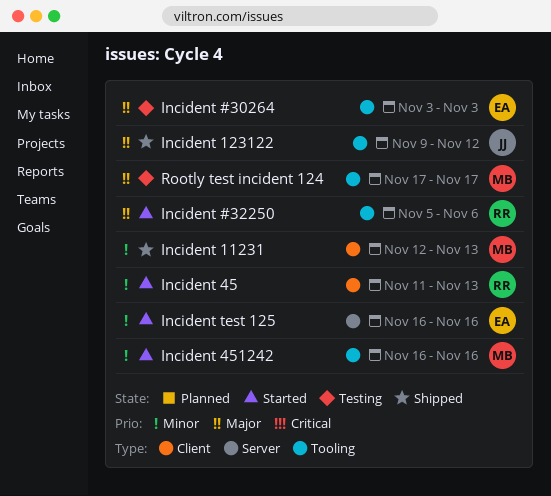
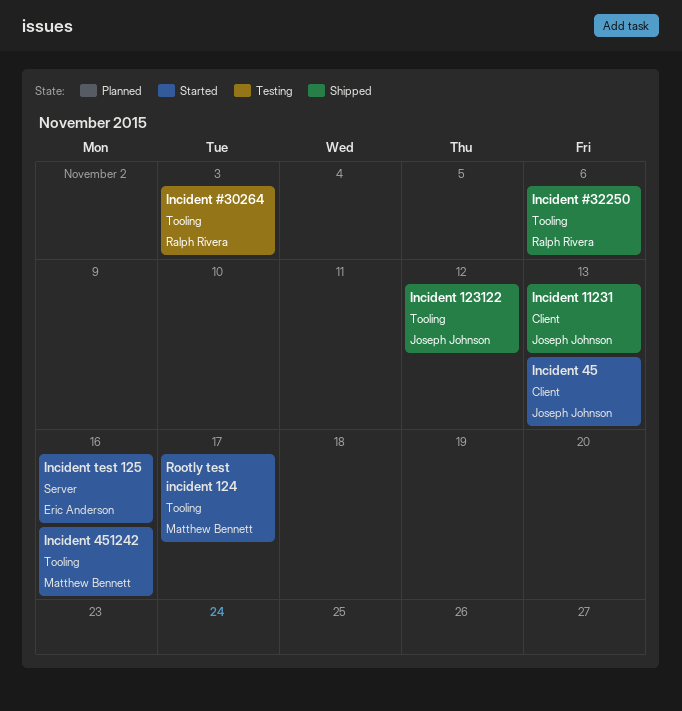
Incident #30264, owner: Eric Anderson -> Ralph Rivera
Incident #32250, status: Started -> Shipped
Incident 11231, owner: Matthew Bennett -> Joseph Johnson
Incident 45, owner: Ralph Rivera -> Joseph Johnson
Rootly test incident 124, status: Testing -> Started

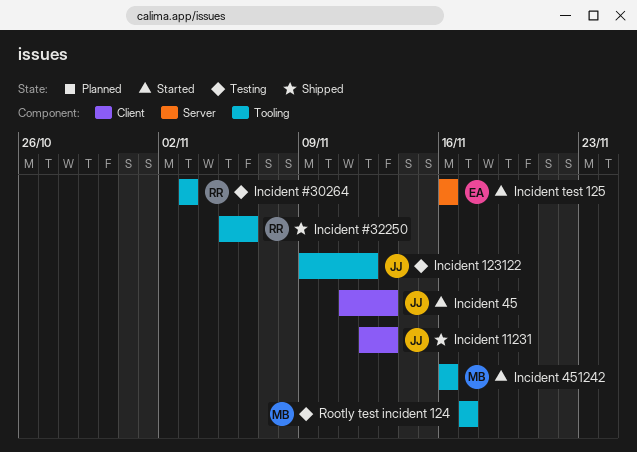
Incident 123122, status: Shipped -> Testing
Rootly test incident 124, status: Started -> Testing

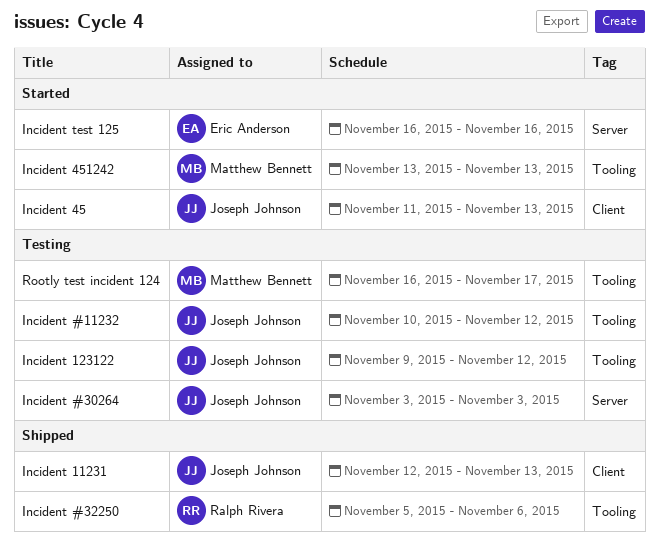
Incident #11232: none -> present
Incident #30264, owner: Ralph Rivera -> Joseph Johnson
Incident #30264, label: Tooling -> Server
Incident 451242, start: Nov 16 -> Nov 13
Incident 451242, due: Nov 16 -> Nov 13
Rootly test incident 124, start: Nov 17 -> Nov 16

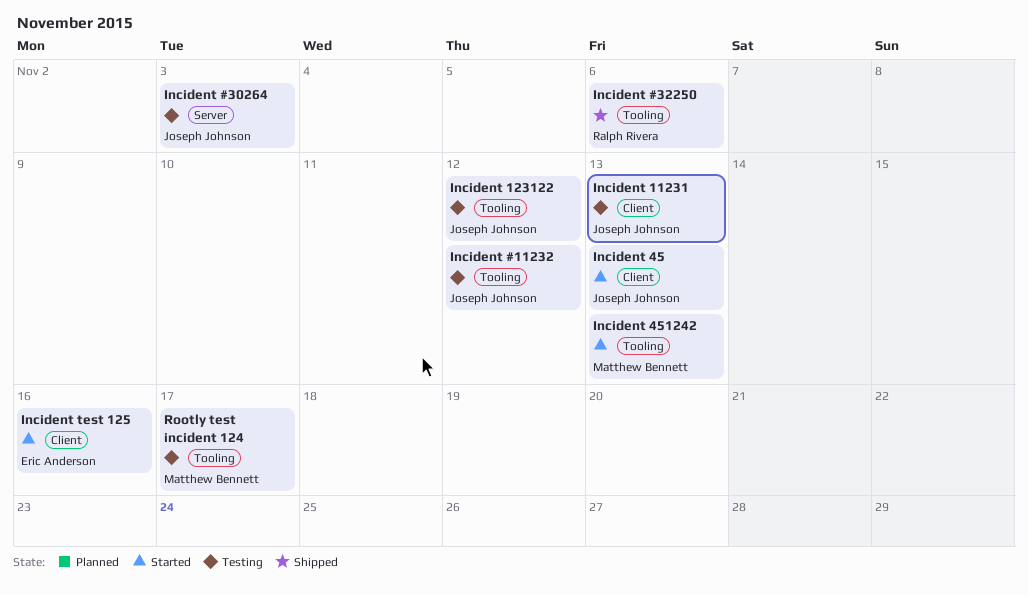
Incident 11231, status: Shipped -> Testing
Incident test 125, label: Server -> Client

